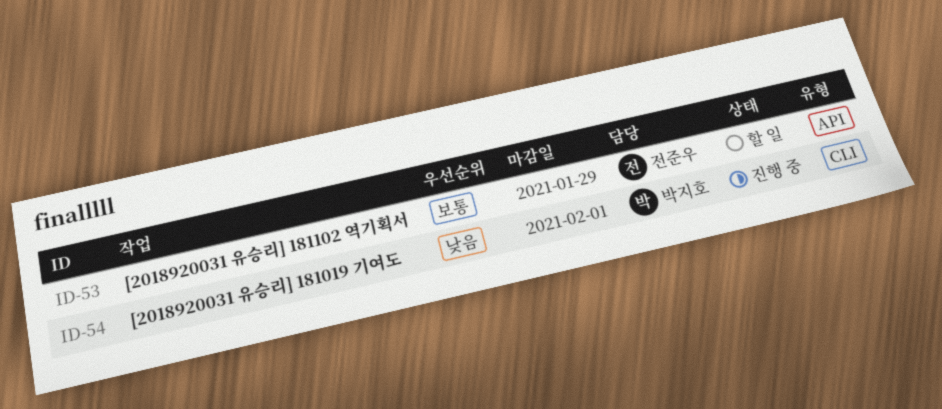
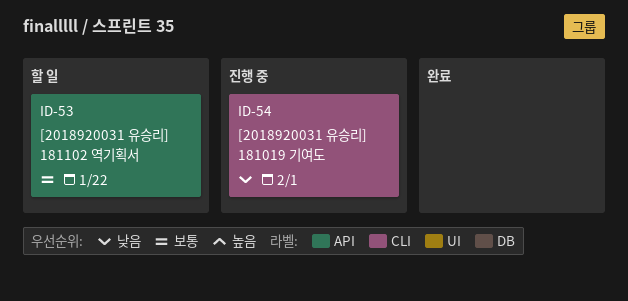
ID-53, due: Jan 29 -> Jan 22

